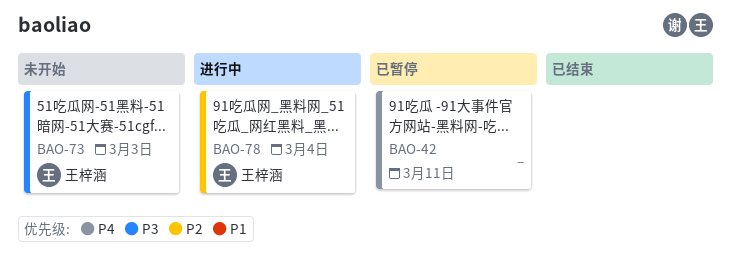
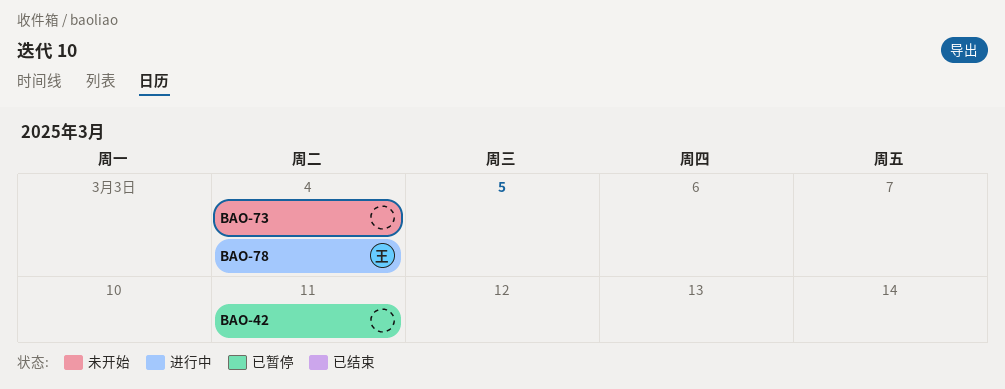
BAO-73, owner: 王梓涵 -> none
BAO-73, due: Mar 3 -> Mar 4

